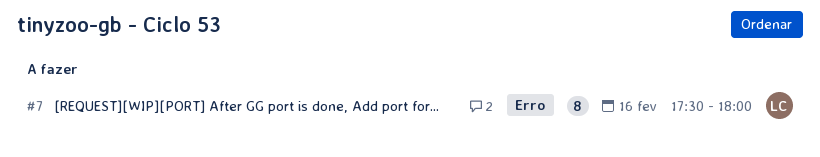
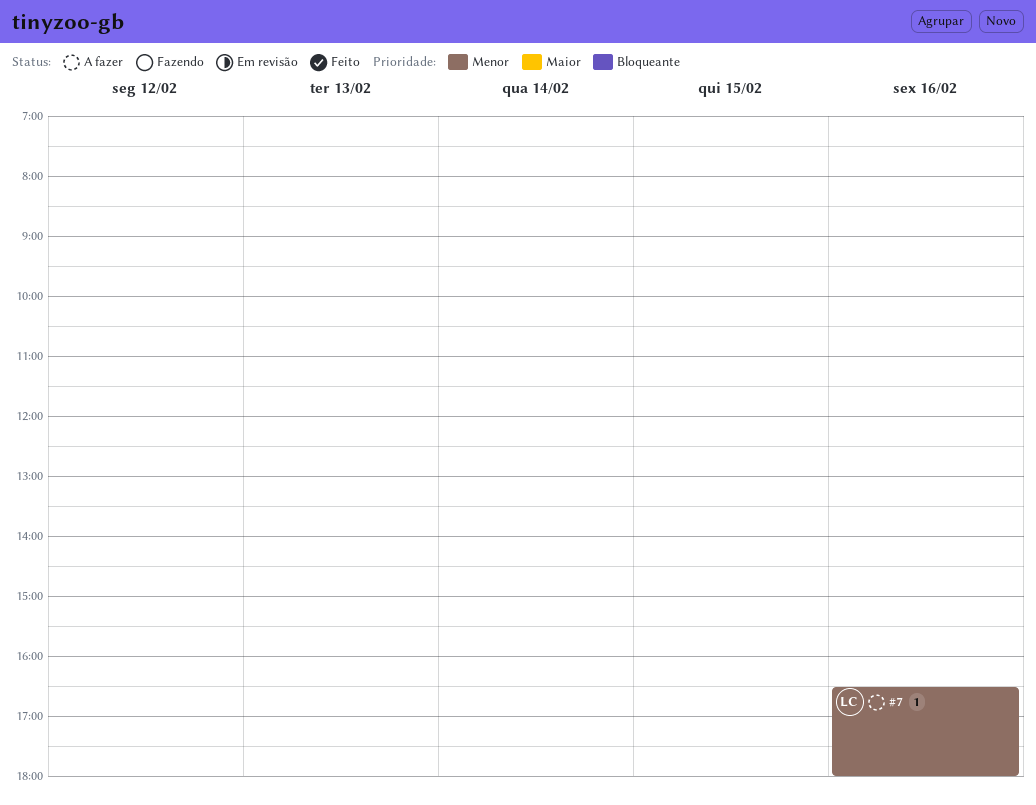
#7, estimate: 8 -> 1
#7, begins: 17:30 -> 16:30

